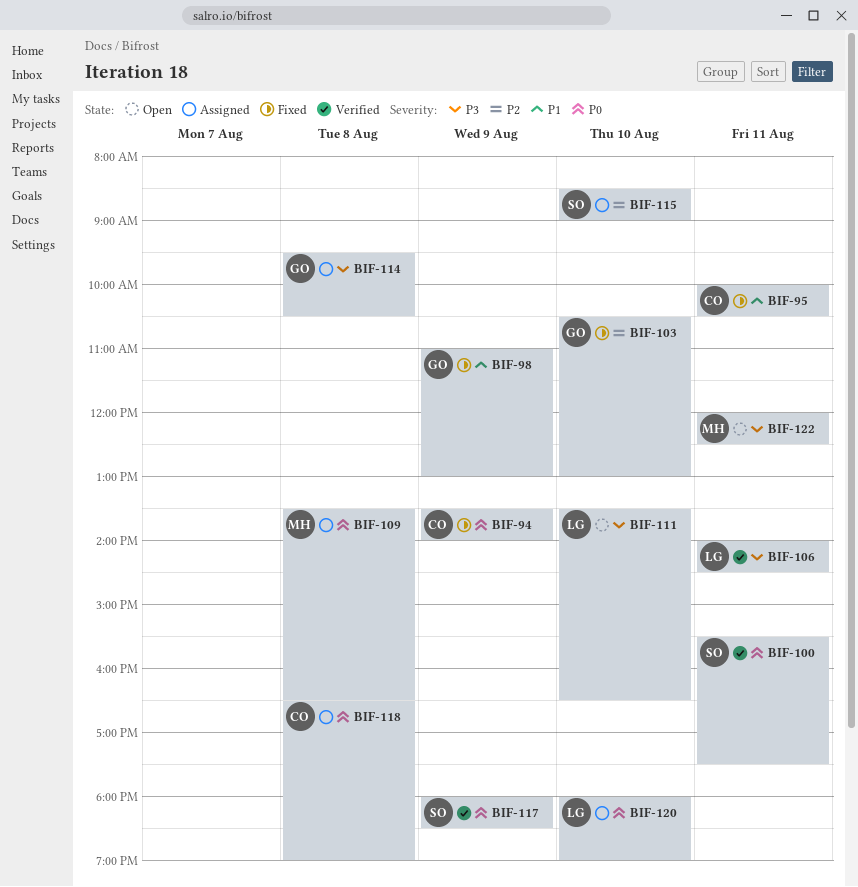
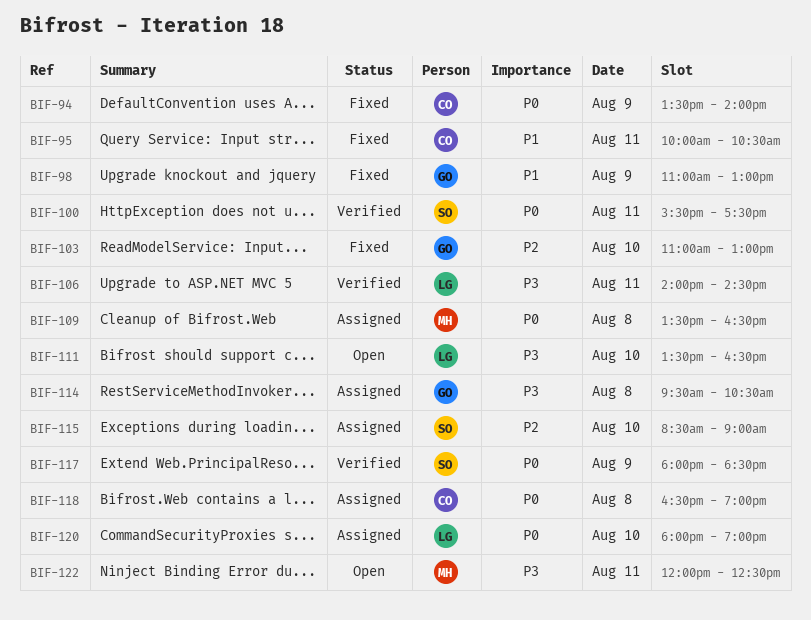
BIF-103, begins: 10:30 -> 11:00

